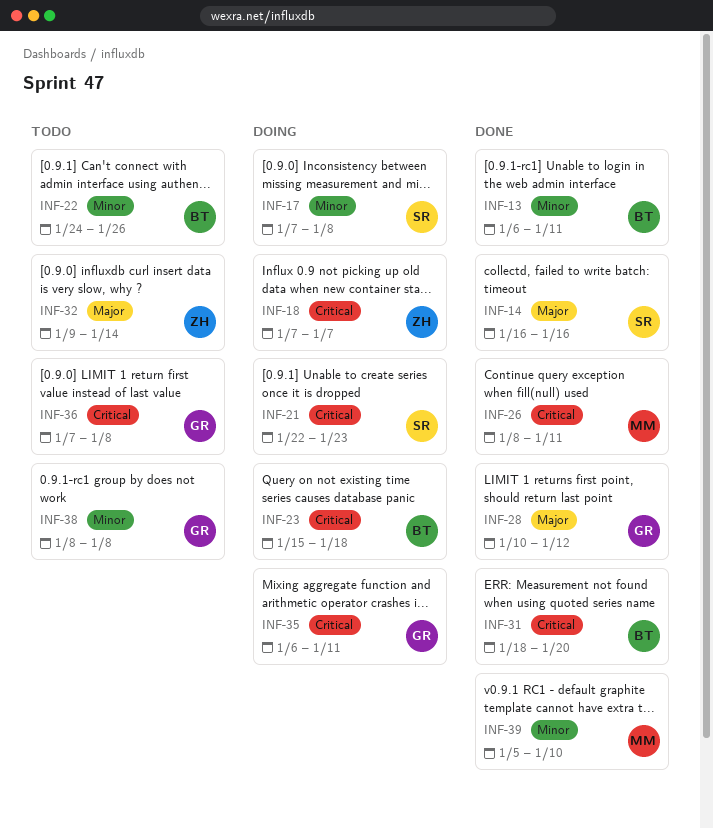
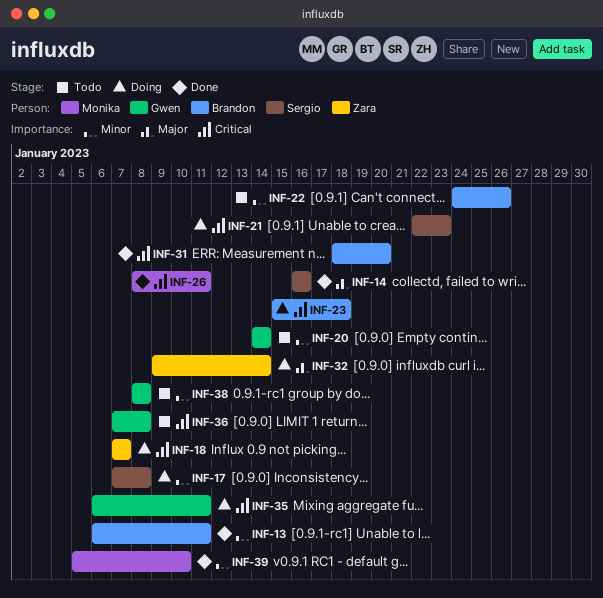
INF-20: none -> present
INF-28: present -> none
INF-32, status: Todo -> Doing

